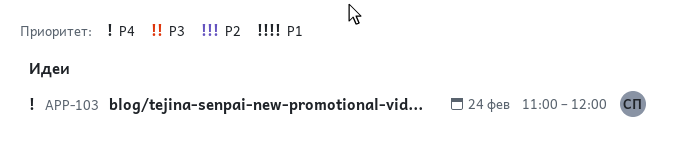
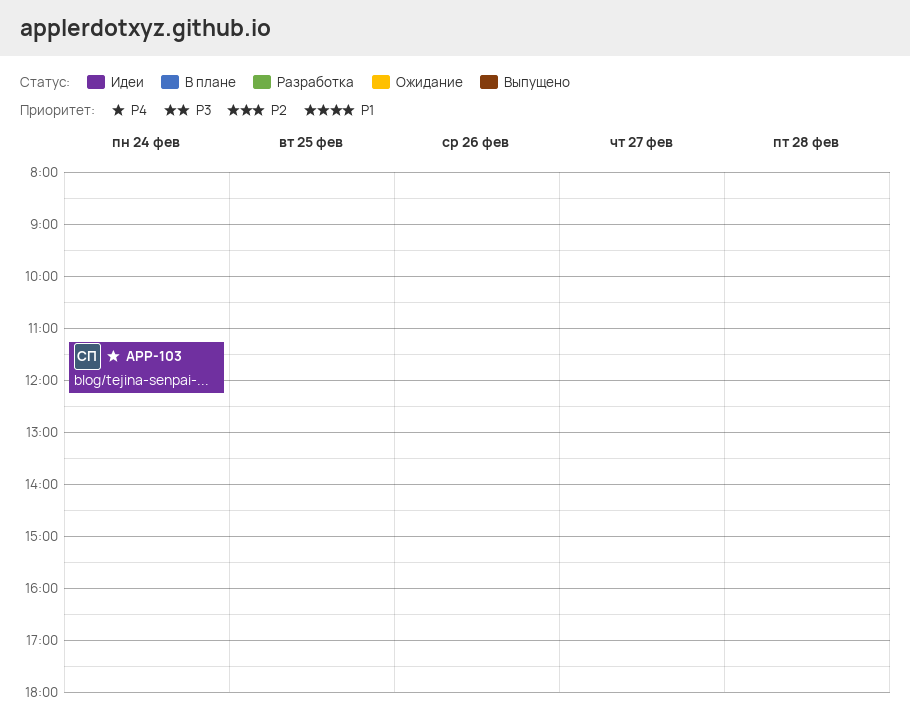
APP-103, begins: 11:00 -> 11:15
APP-103, ends: 12:00 -> 12:15

